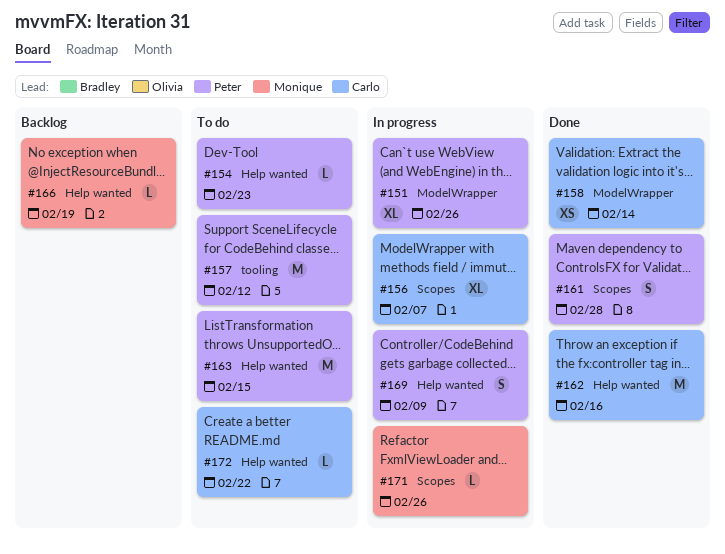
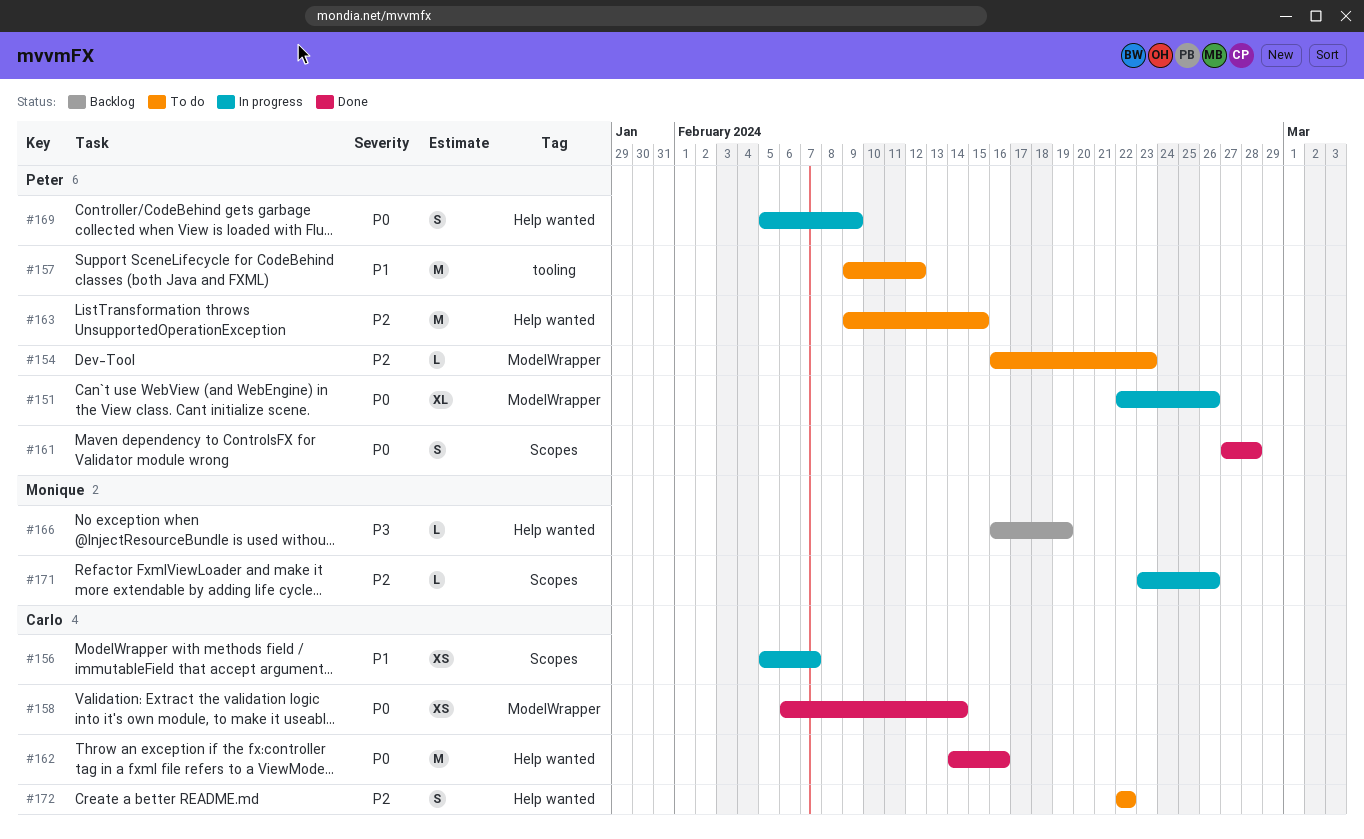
#154, label: Help wanted -> ModelWrapper
#156, estimate: XL -> XS
#172, estimate: L -> S

